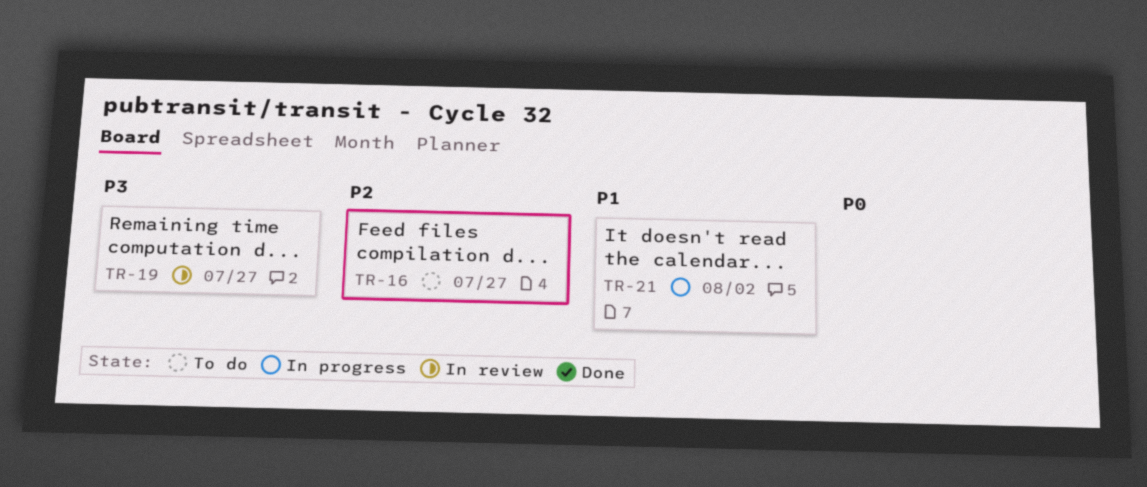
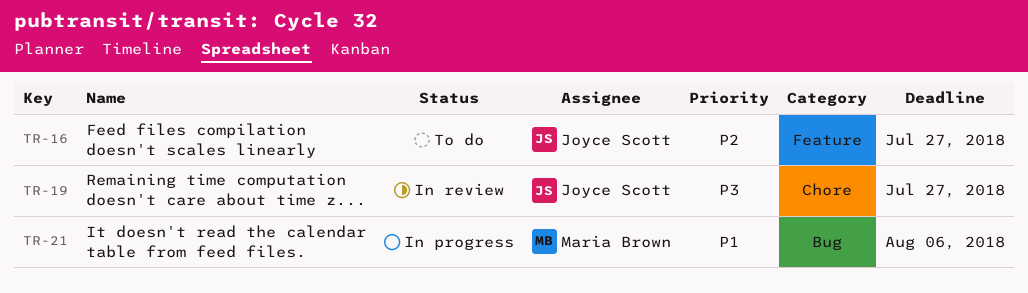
TR-21, due: Aug 2 -> Aug 6

